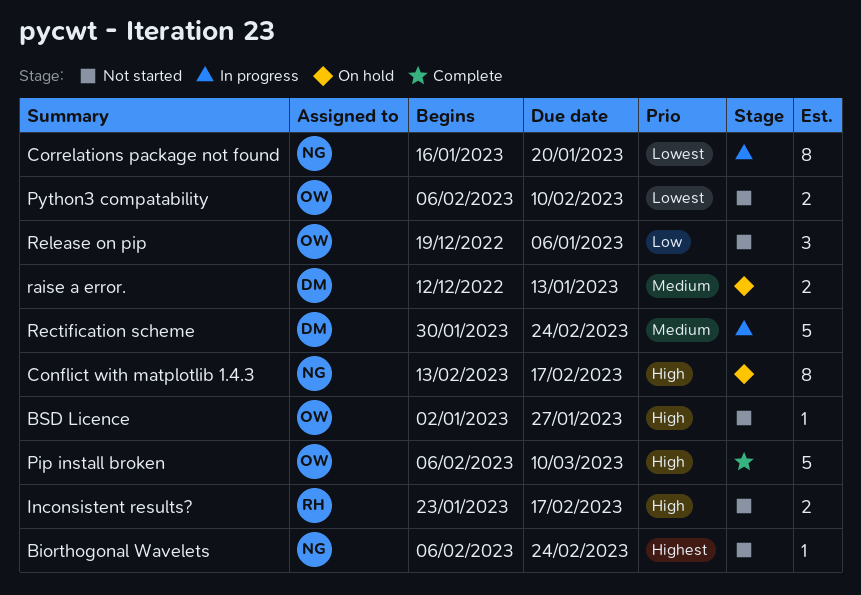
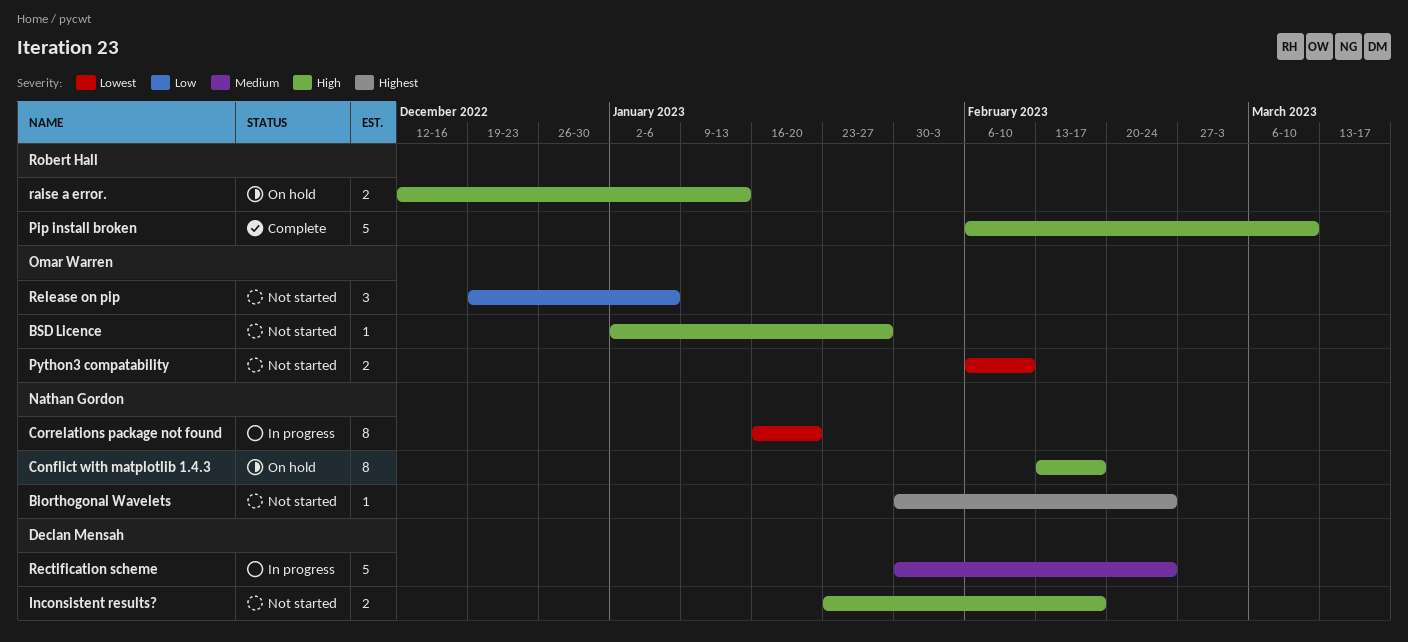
Biorthogonal Wavelets, start: Feb 6 -> Jan 30
Inconsistent results?, owner: Robert Hall -> Declan Mensah
Pip install broken, owner: Omar Warren -> Robert Hall
raise a error., owner: Declan Mensah -> Robert Hall
raise a error., priority: Medium -> High

